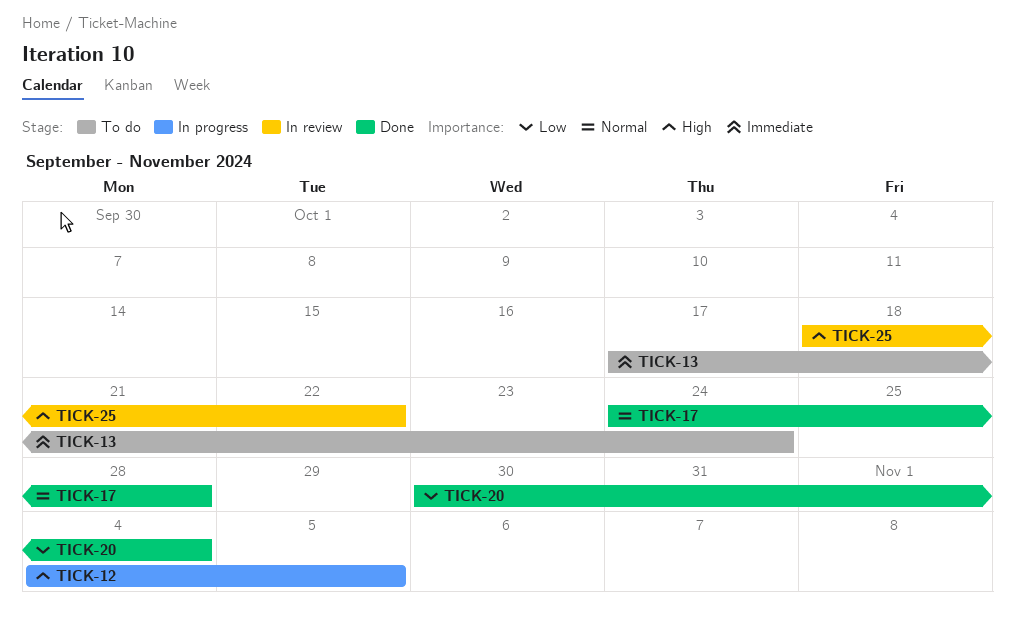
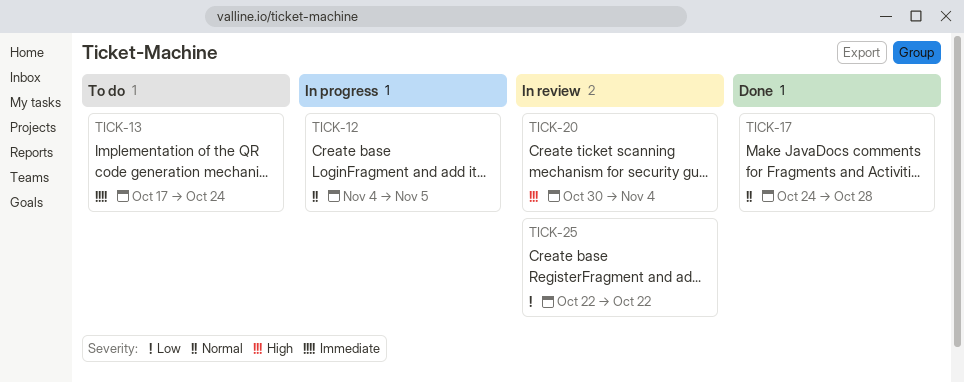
TICK-12, priority: High -> Normal
TICK-20, status: Done -> In review
TICK-20, priority: Low -> High
TICK-25, priority: High -> Low
TICK-25, start: Oct 18 -> Oct 22

